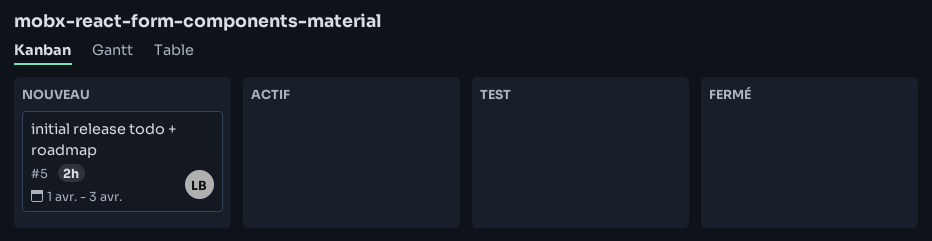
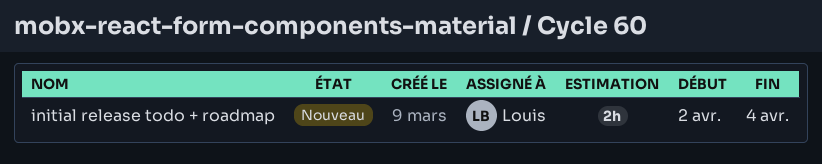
initial release todo + roadmap, start: Apr 1 -> Apr 2
initial release todo + roadmap, due: Apr 3 -> Apr 4

